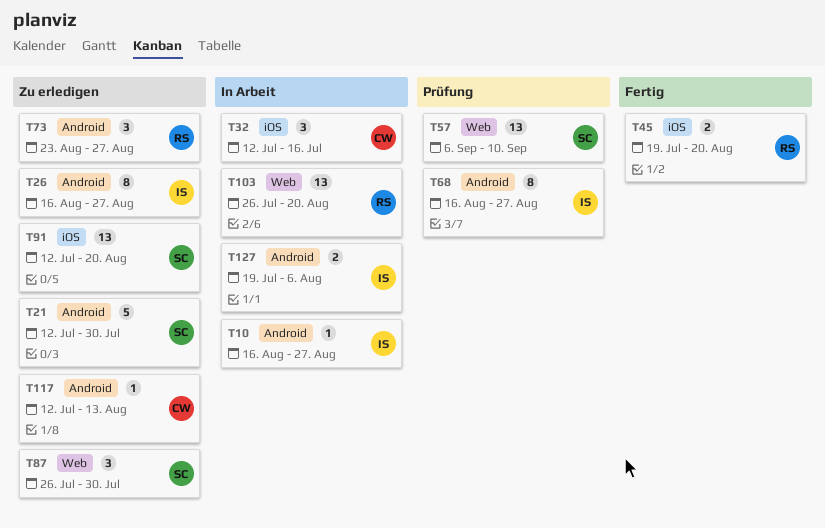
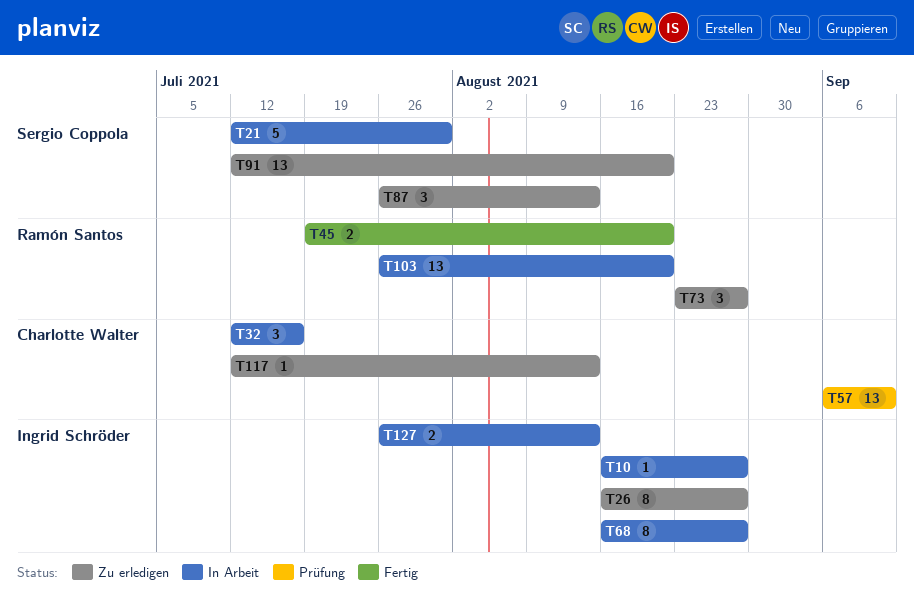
T21, status: Zu erledigen -> In Arbeit
T57, owner: Sergio Coppola -> Charlotte Walter
T68, status: Prüfung -> In Arbeit
T87, due: Jul 30 -> Aug 13
T127, start: Jul 19 -> Jul 26
T127, due: Aug 6 -> Aug 13

